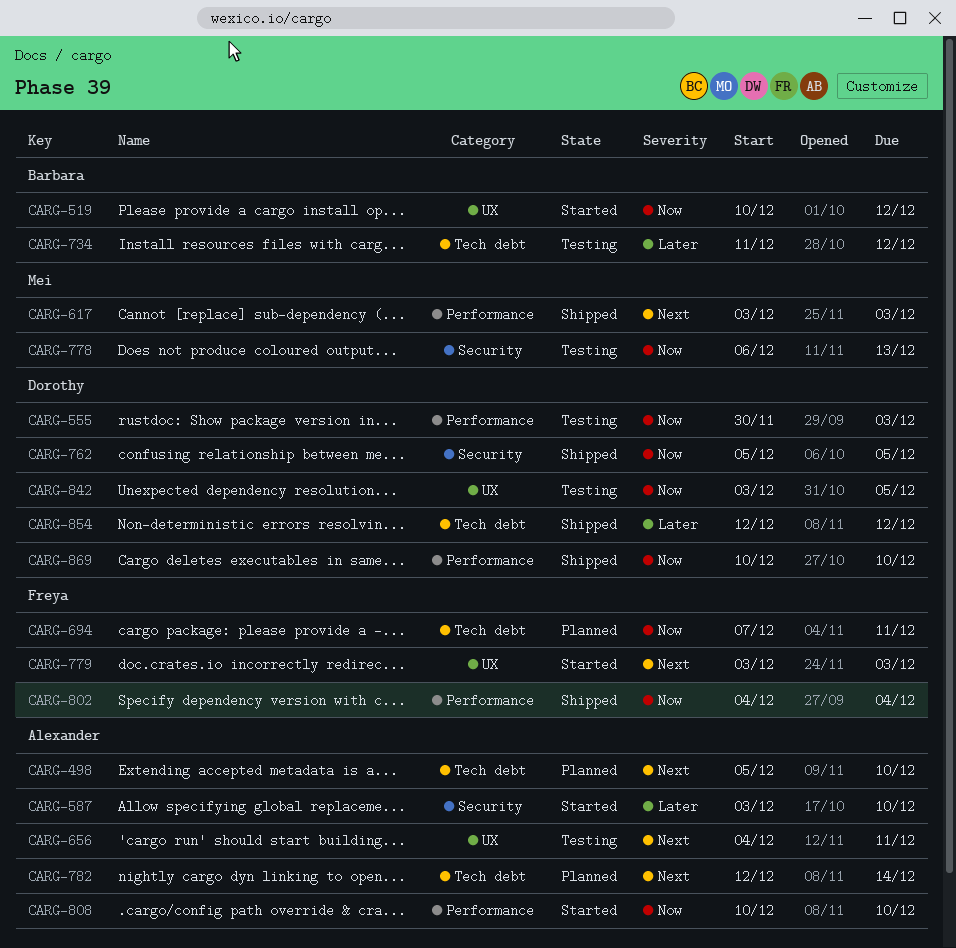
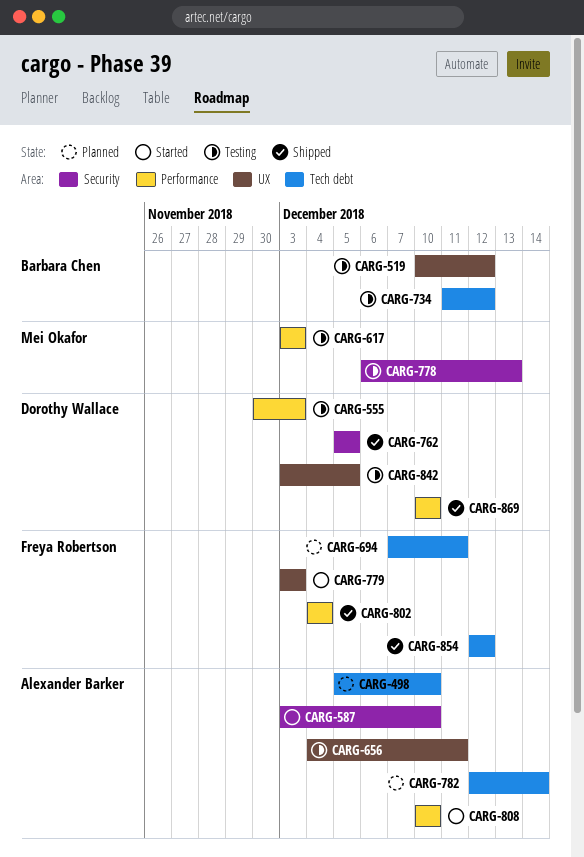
CARG-519, status: Started -> Testing
CARG-617, status: Shipped -> Testing
CARG-854, owner: Dorothy Wallace -> Freya Robertson

